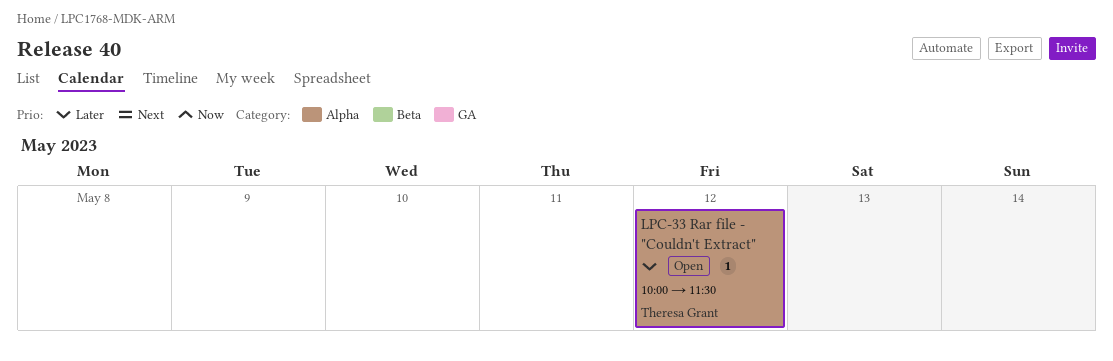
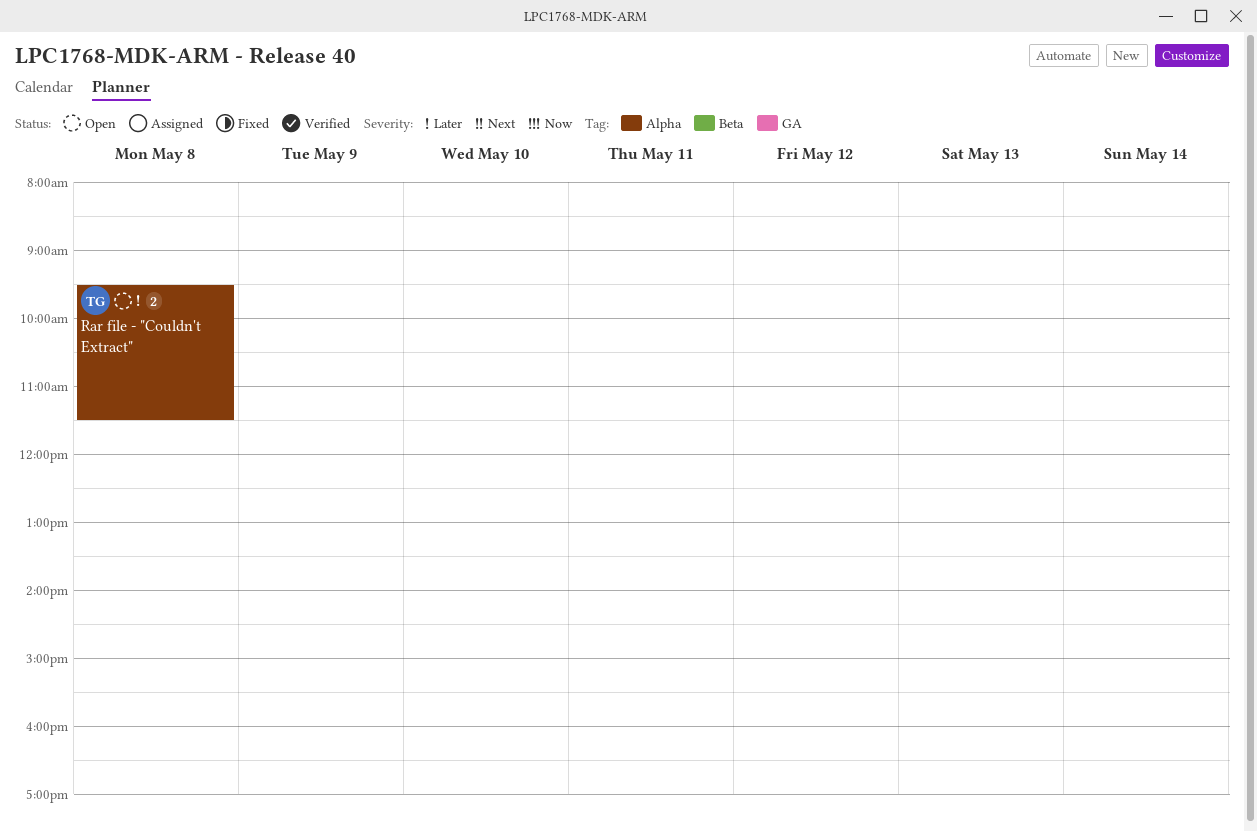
Rar file - "Couldn't Extract", estimate: 1 -> 2
Rar file - "Couldn't Extract", day: May 12 -> May 8
Rar file - "Couldn't Extract", begins: 10:00 -> 09:30

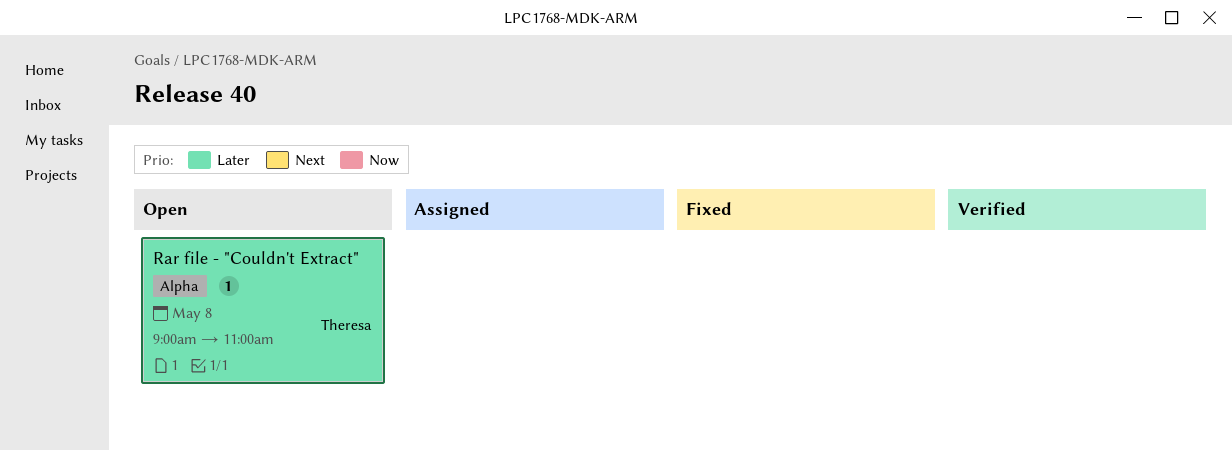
Rar file - "Couldn't Extract", estimate: 2 -> 1
Rar file - "Couldn't Extract", begins: 09:30 -> 09:00
Rar file - "Couldn't Extract", ends: 11:30 -> 11:00

